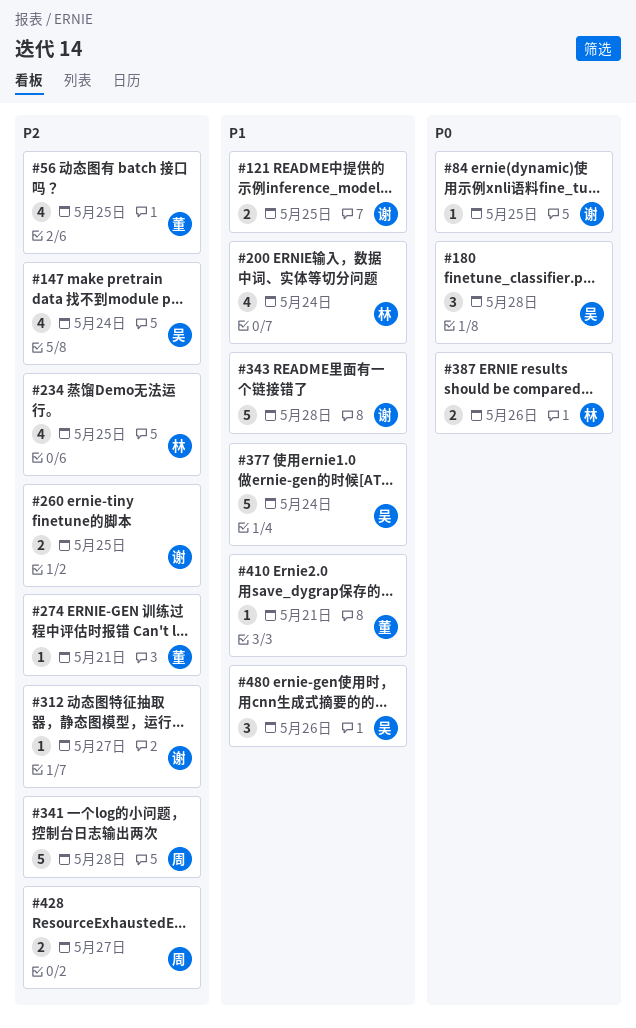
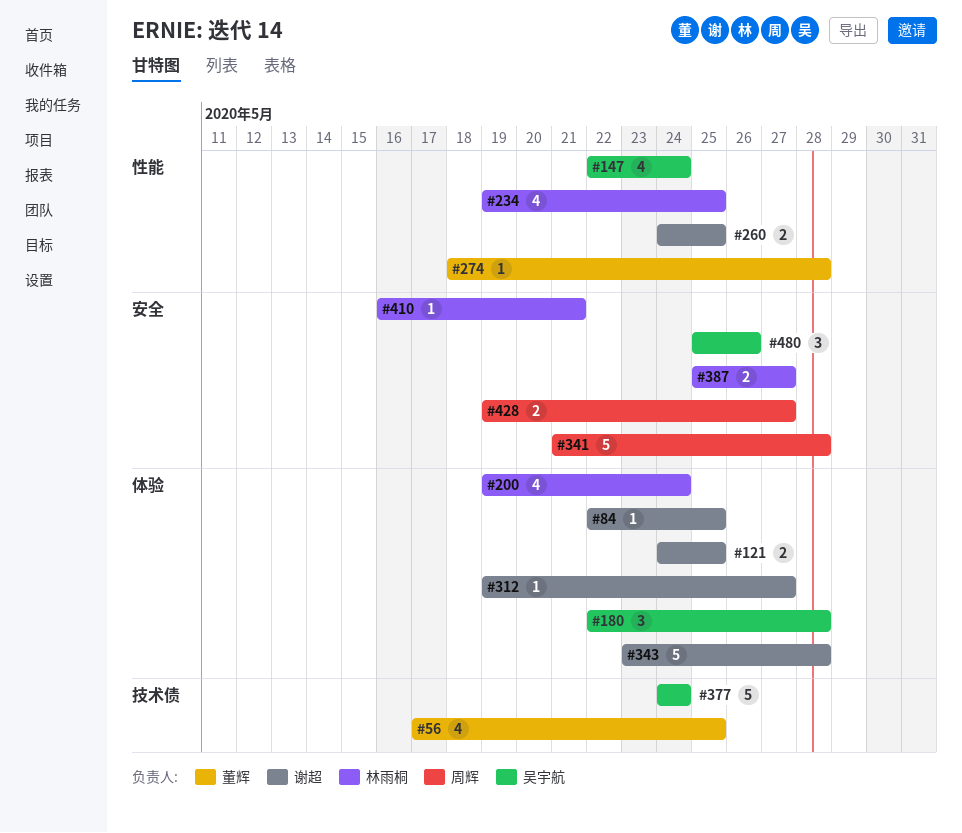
#274, due: May 21 -> May 28
#387, due: May 26 -> May 27
#410, owner: 董辉 -> 林雨桐

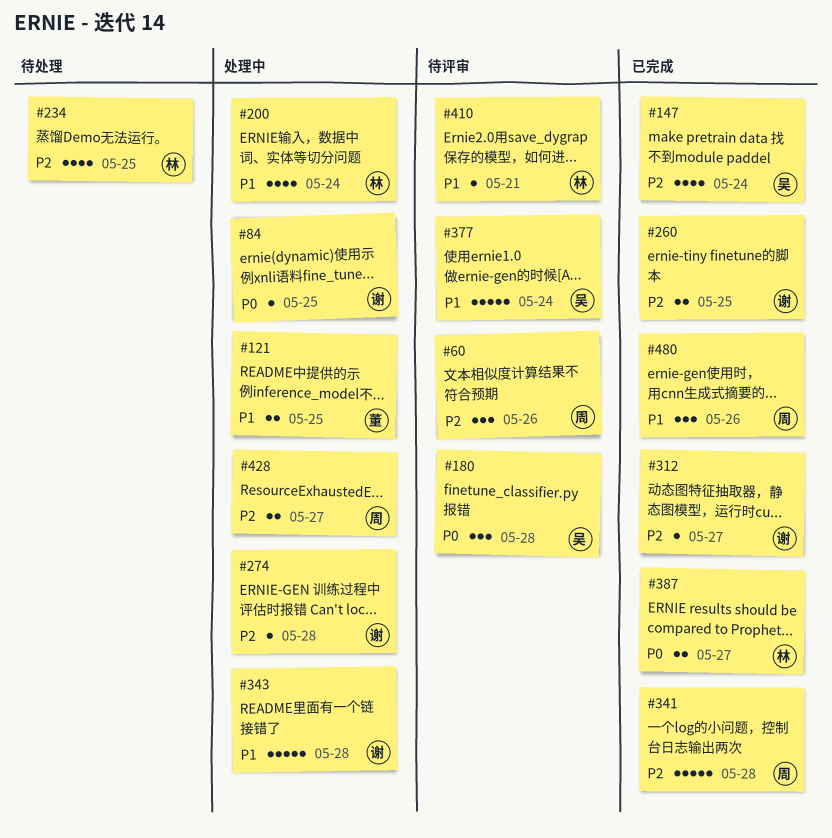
#56: present -> none
#60: none -> present
#121, owner: 谢超 -> 董辉
#274, owner: 董辉 -> 谢超
#480, owner: 吴宇航 -> 周辉

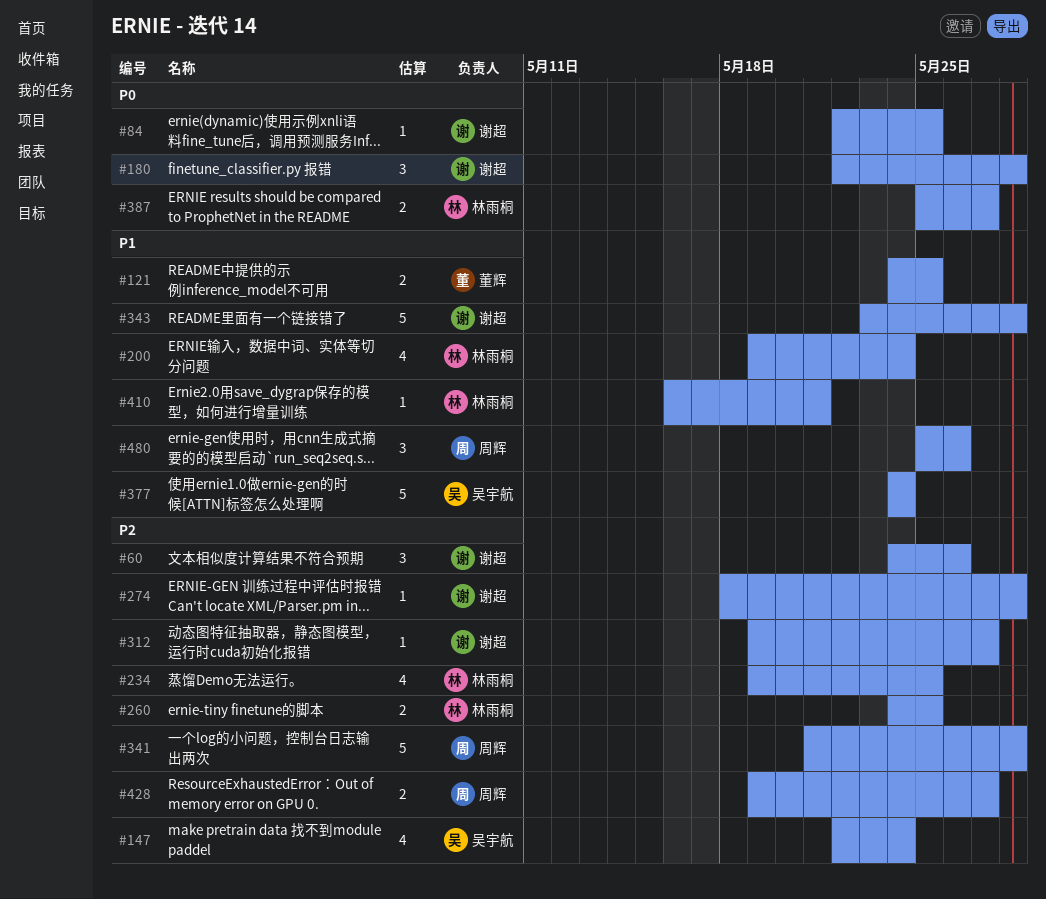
#60, owner: 周辉 -> 谢超
#180, owner: 吴宇航 -> 谢超
#260, owner: 谢超 -> 林雨桐

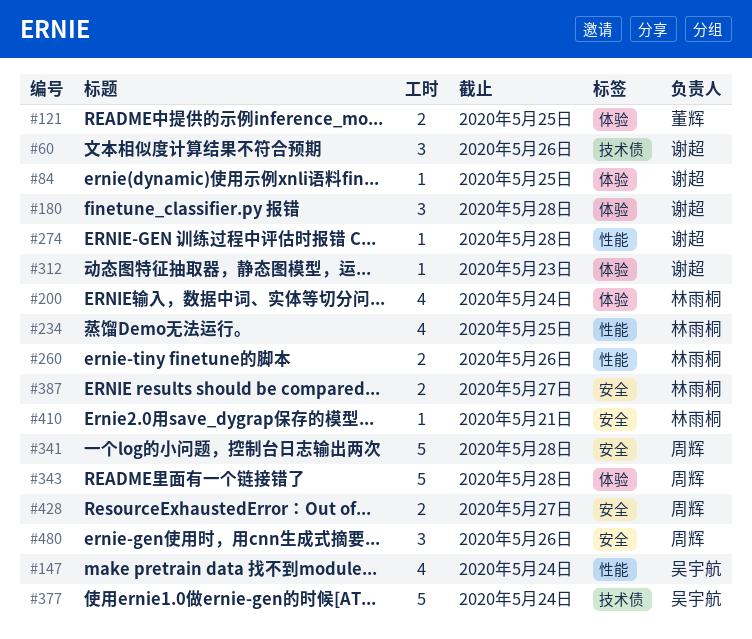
#260, due: May 25 -> May 26
#312, due: May 27 -> May 23
#343, owner: 谢超 -> 周辉

